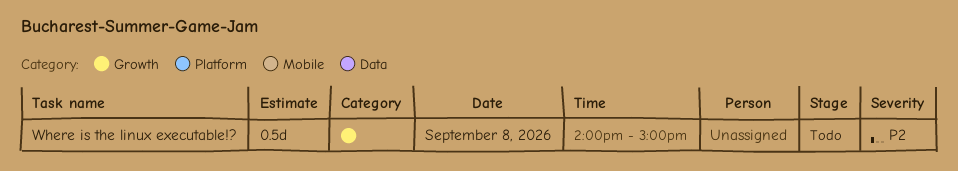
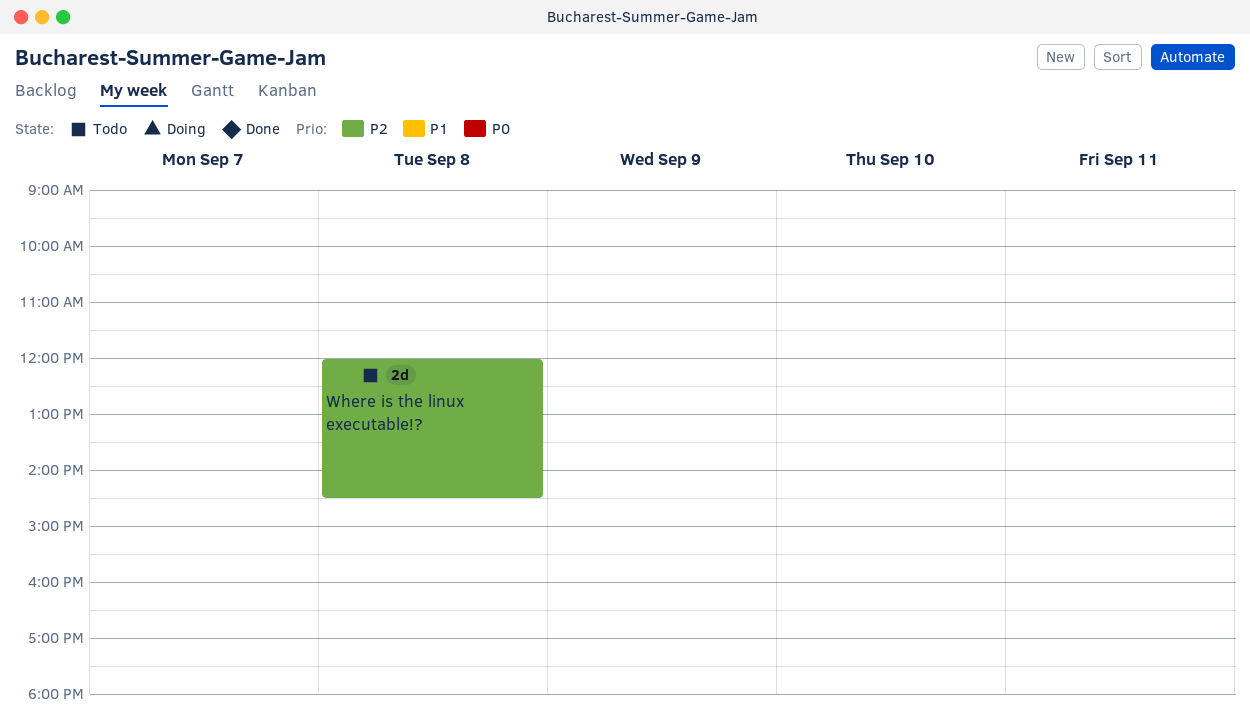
Where is the linux executable!?, estimate: 0.5d -> 2d
Where is the linux executable!?, begins: 14:00 -> 12:00
Where is the linux executable!?, ends: 15:00 -> 14:30

